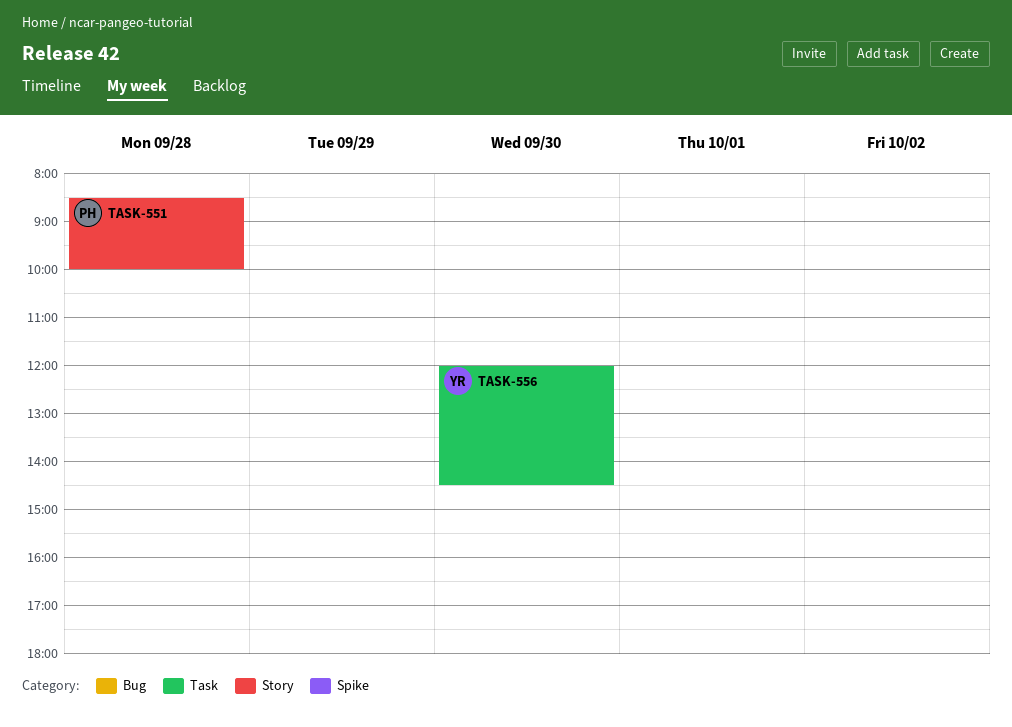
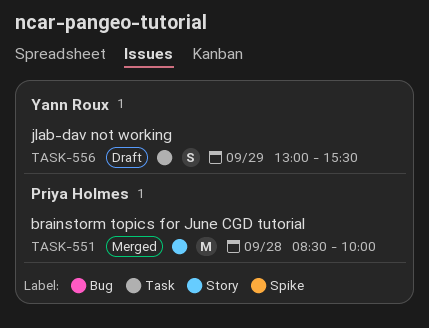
TASK-556, day: Sep 30 -> Sep 29
TASK-556, begins: 12:00 -> 13:00
TASK-556, ends: 14:30 -> 15:30

